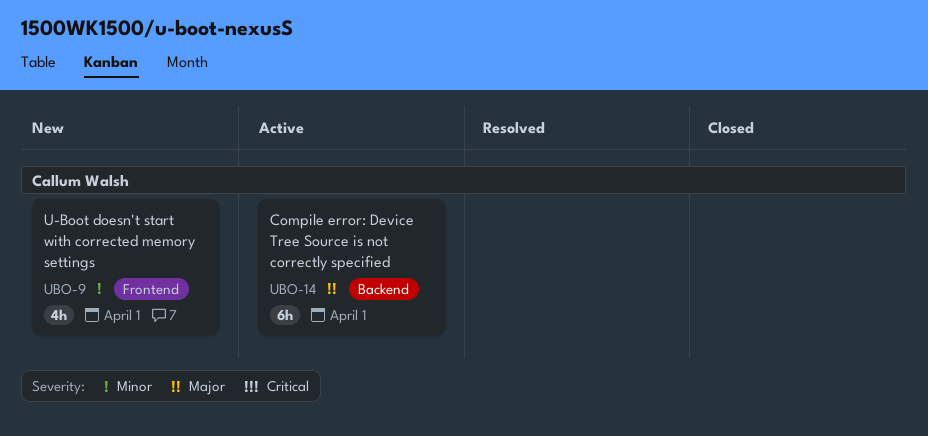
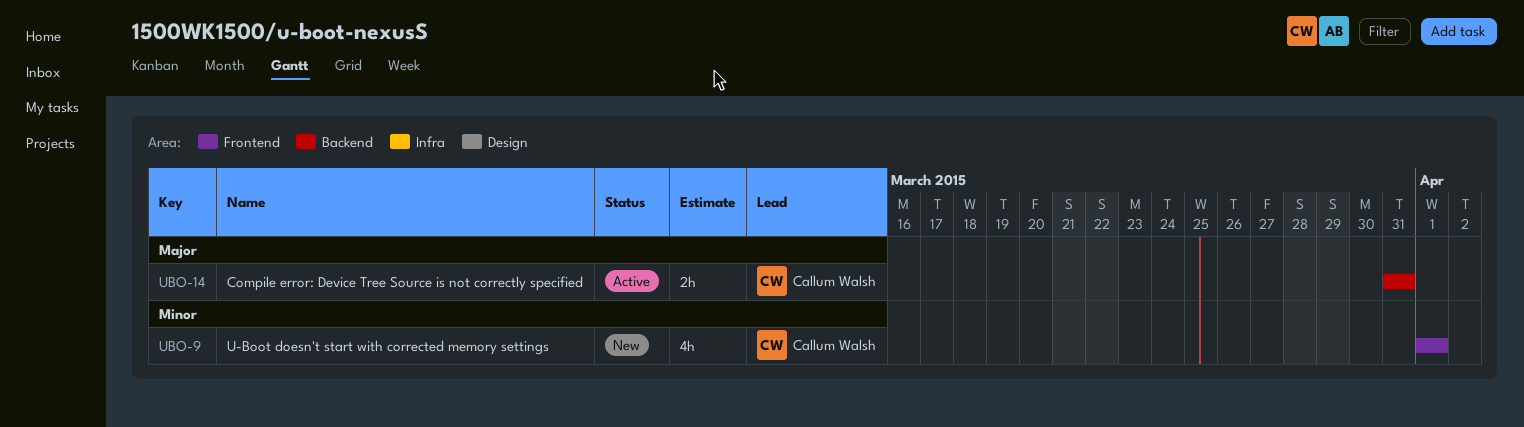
UBO-14, estimate: 6h -> 2h
UBO-14, due: Apr 1 -> Mar 31

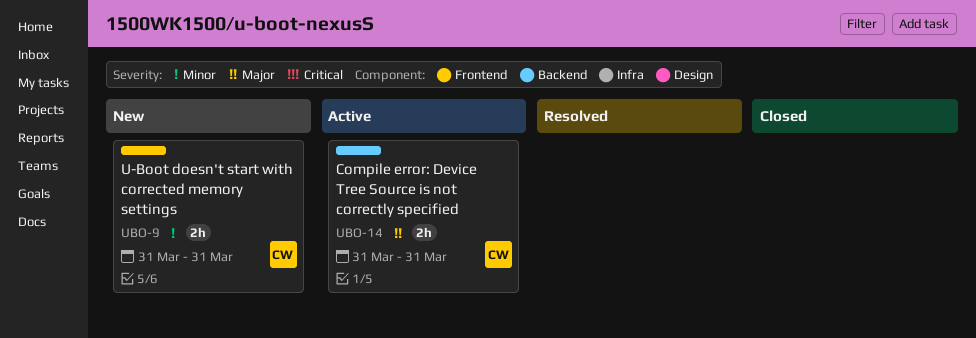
UBO-9, estimate: 4h -> 2h
UBO-9, start: Apr 1 -> Mar 31
UBO-9, due: Apr 1 -> Mar 31

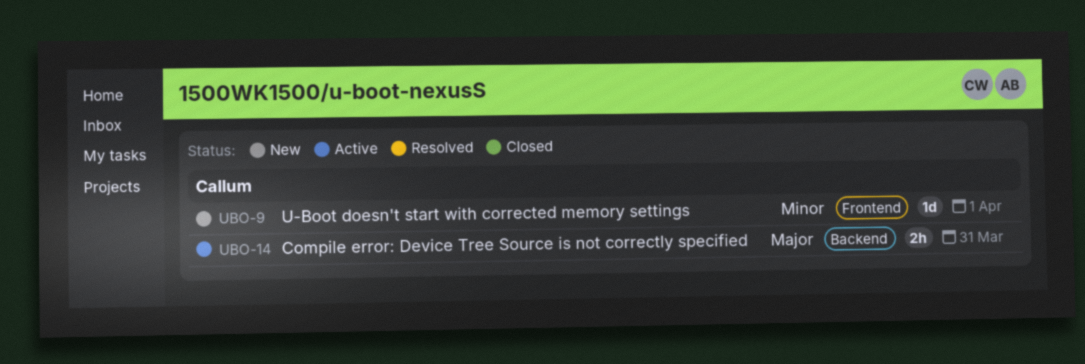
UBO-9, estimate: 2h -> 1d
UBO-9, due: Mar 31 -> Apr 1

